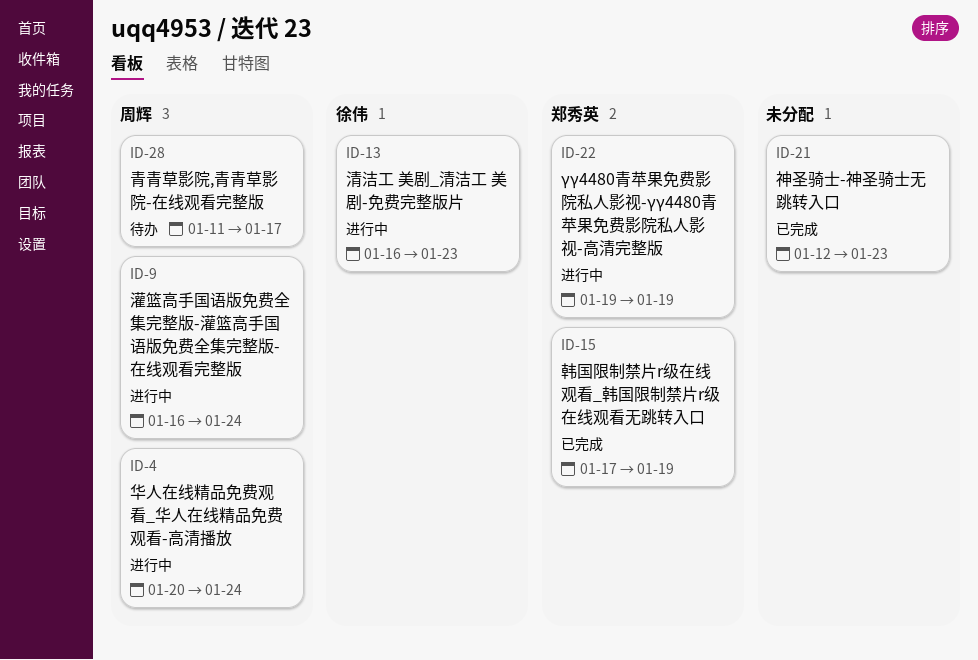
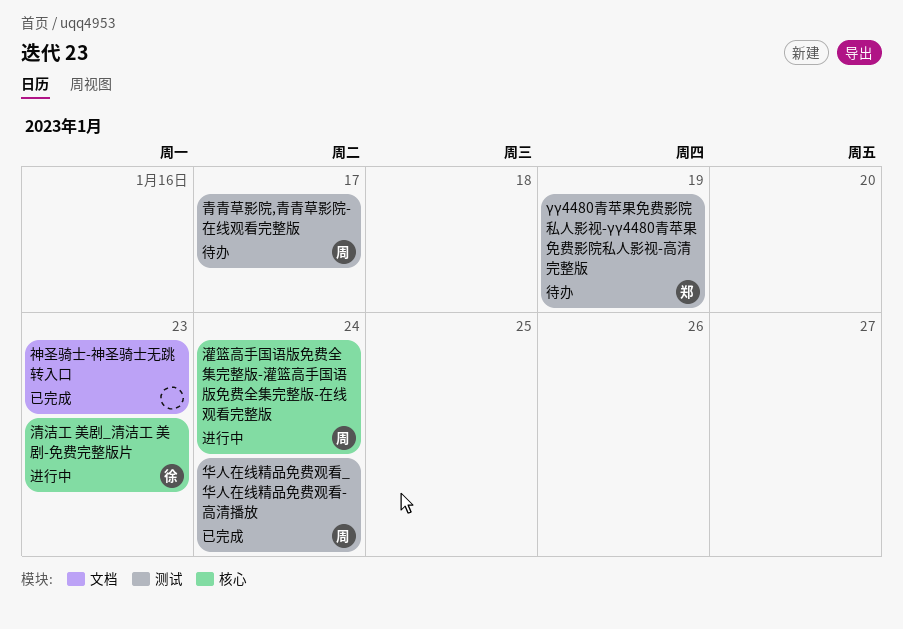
γγ4480青苹果免费影院私人影视-γγ4480青苹果免费影院私人影视-高清完整版, status: 进行中 -> 待办
华人在线精品免费观看_华人在线精品免费观看-高清播放, status: 进行中 -> 已完成
韩国限制禁片r级在线观看_韩国限制禁片r级在线观看无跳转入口: present -> none

